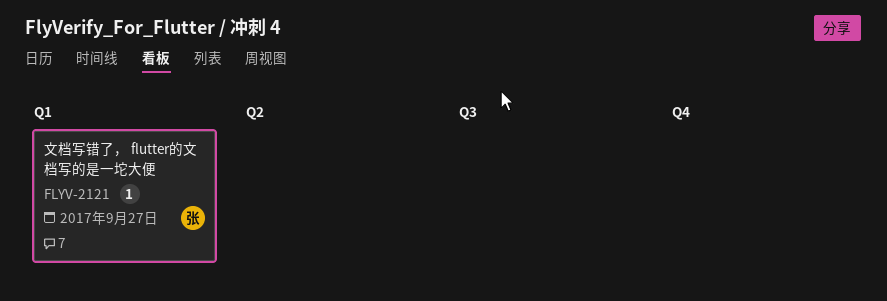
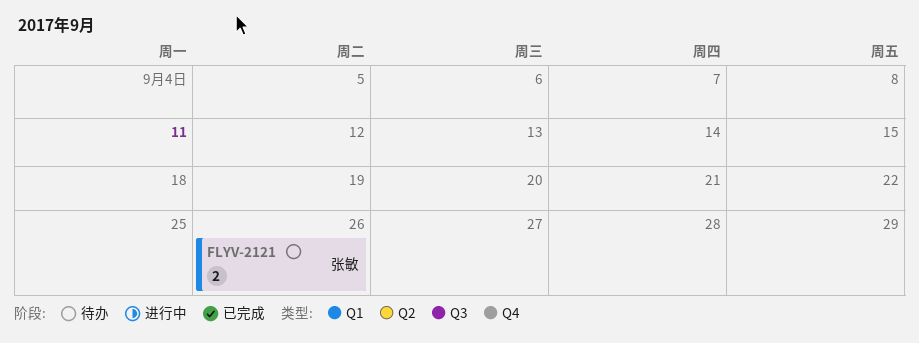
FLYV-2121, estimate: 1 -> 2
FLYV-2121, due: Sep 27 -> Sep 26

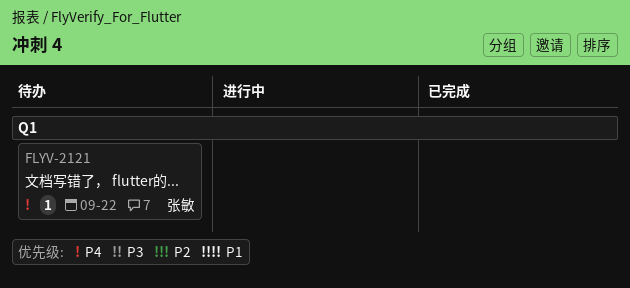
FLYV-2121, estimate: 2 -> 1
FLYV-2121, due: Sep 26 -> Sep 22

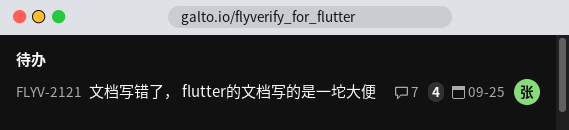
FLYV-2121, estimate: 1 -> 4
FLYV-2121, due: Sep 22 -> Sep 25

